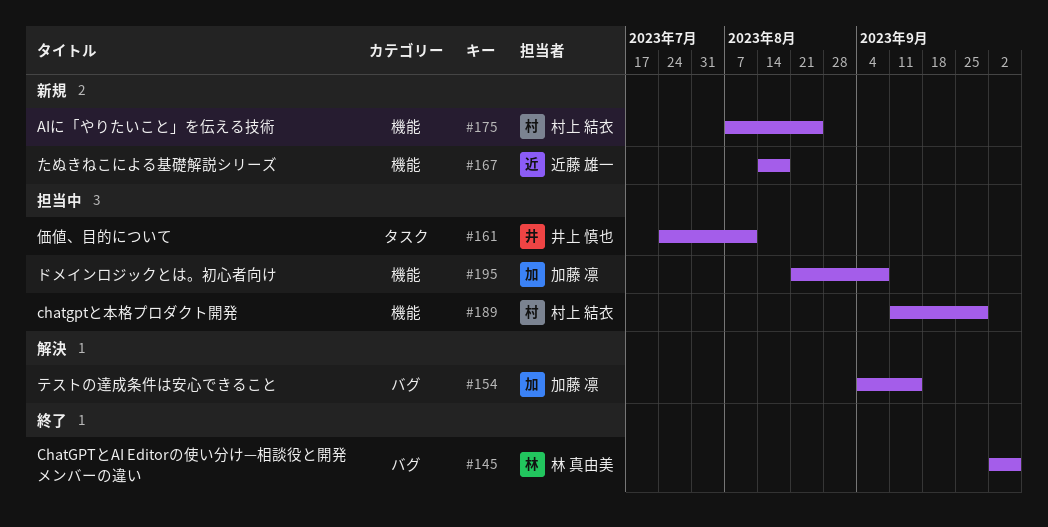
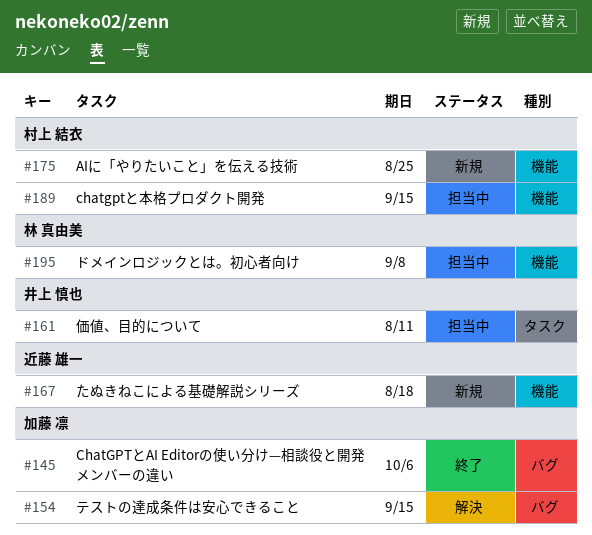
#145, owner: 林 真由美 -> 加藤 凛
#189, due: Sep 29 -> Sep 15
#195, owner: 加藤 凛 -> 林 真由美

